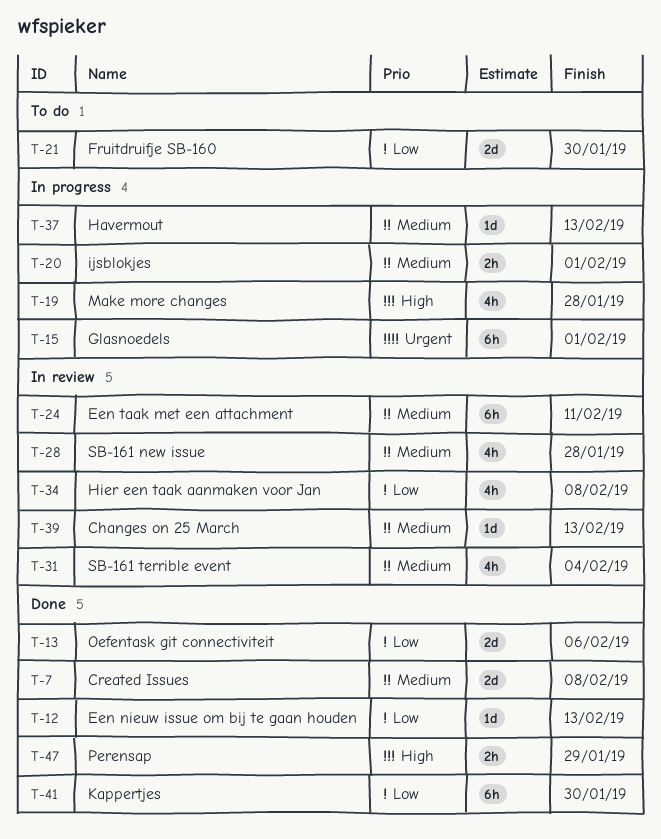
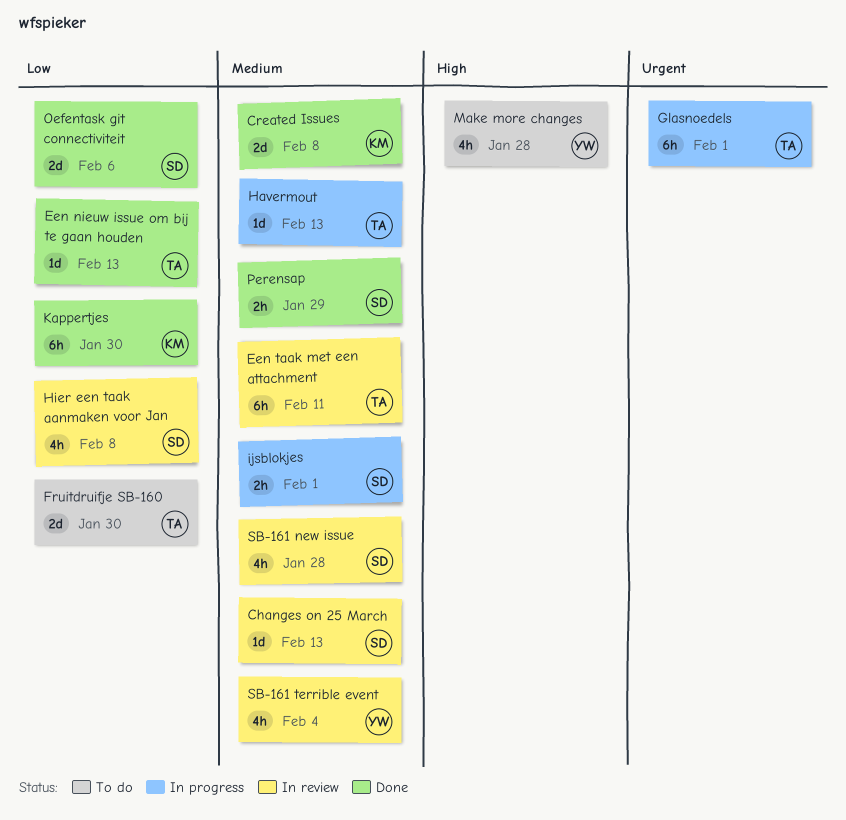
Make more changes, status: In progress -> To do
Perensap, priority: High -> Medium

